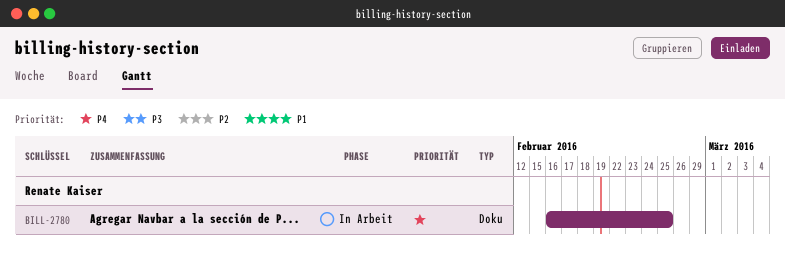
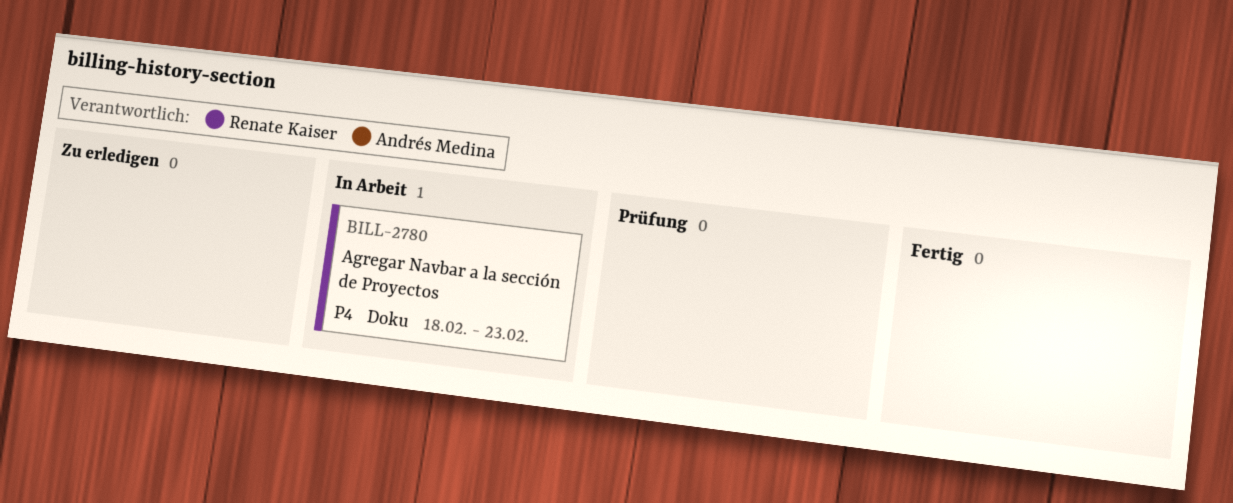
BILL-2780, start: Feb 16 -> Feb 18
BILL-2780, due: Feb 25 -> Feb 23

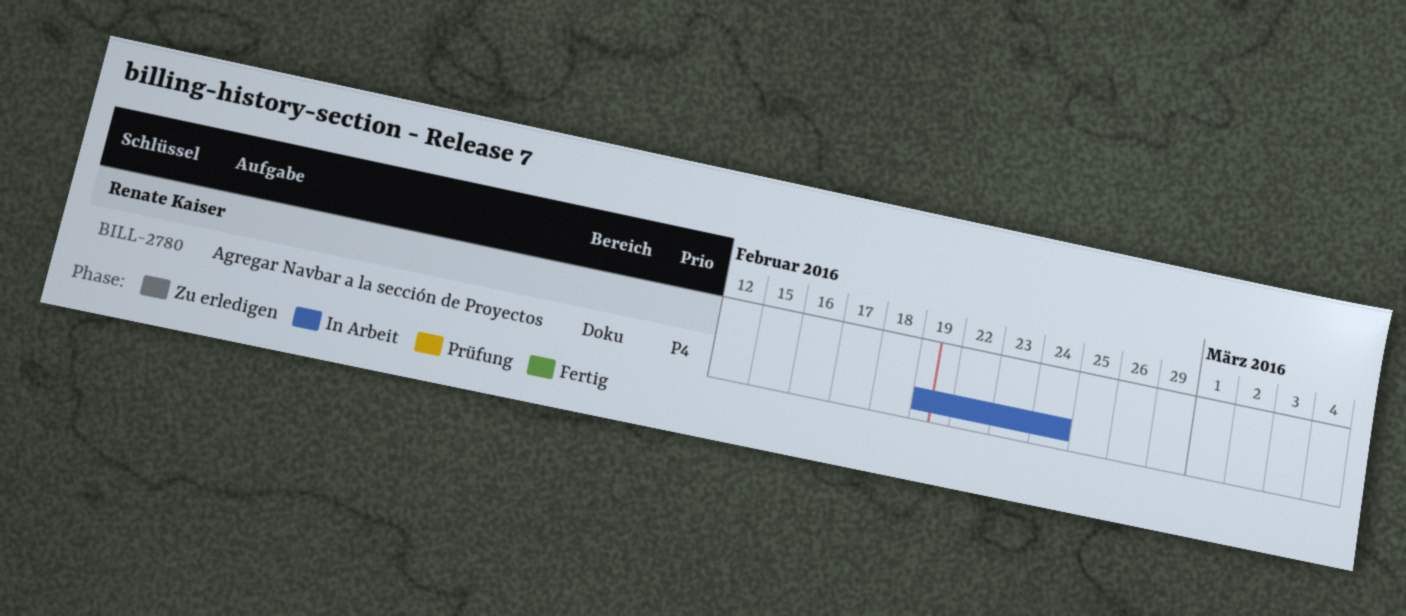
BILL-2780, start: Feb 18 -> Feb 19
BILL-2780, due: Feb 23 -> Feb 24

